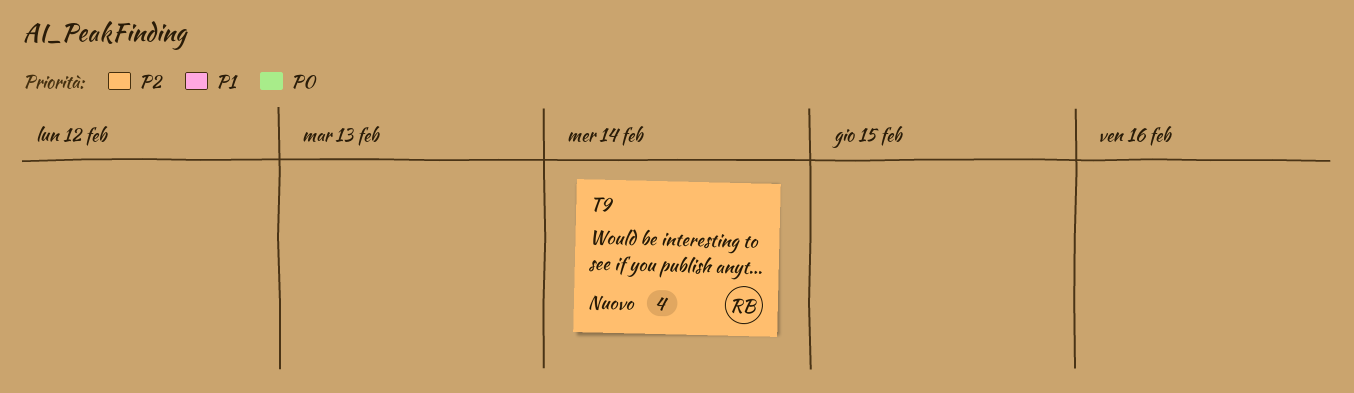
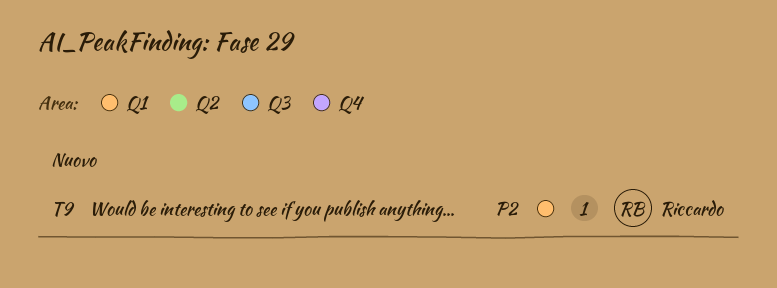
T9, estimate: 4 -> 1

